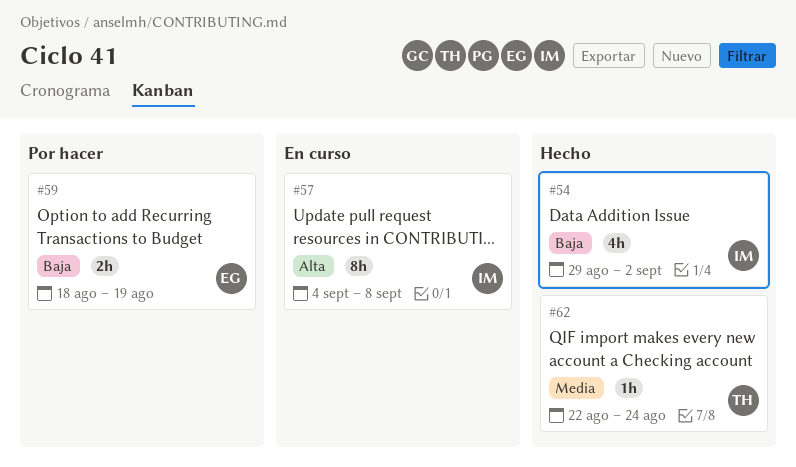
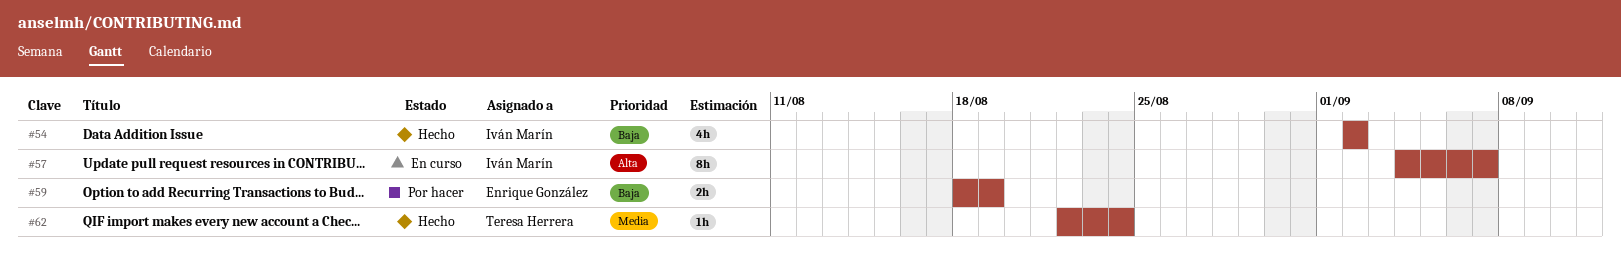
#54, start: Aug 29 -> Sep 2
#57, due: Sep 8 -> Sep 7

